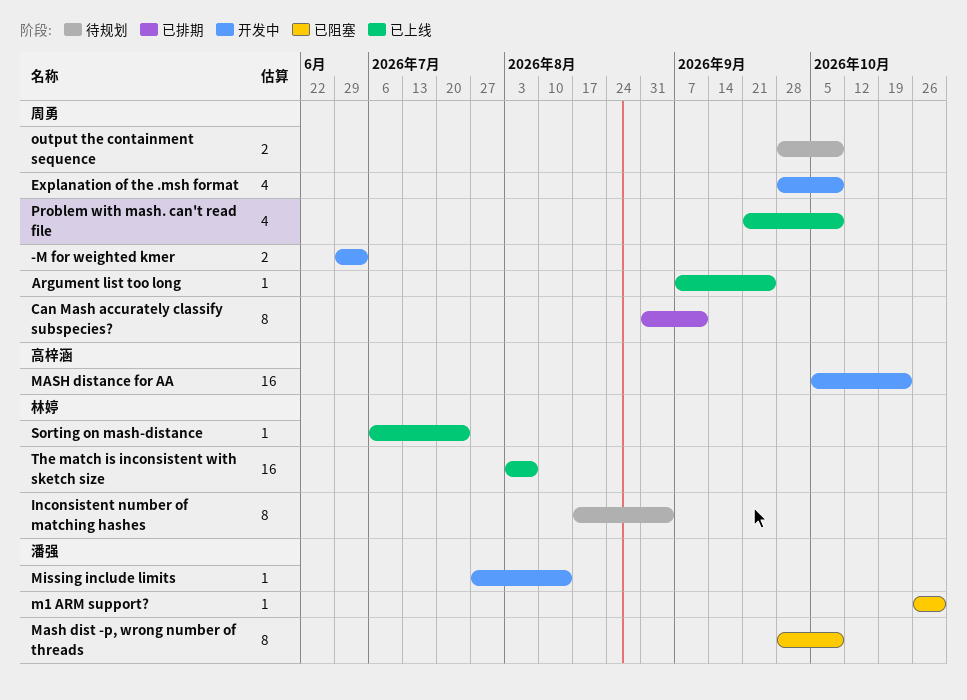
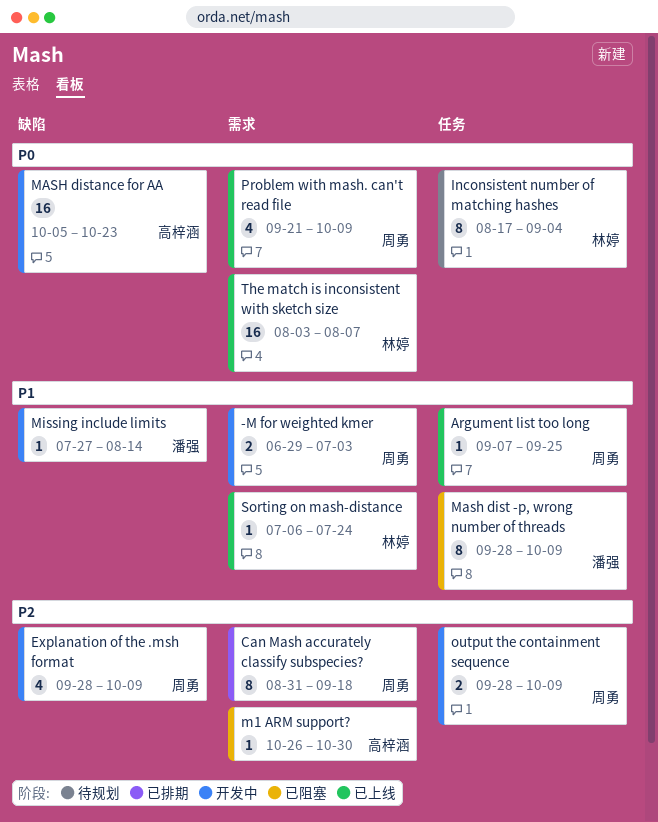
Can Mash accurately classify subspecies?, due: Sep 11 -> Sep 18
m1 ARM support?, owner: 潘强 -> 高梓涵
output the containment sequence, status: 待规划 -> 开发中

